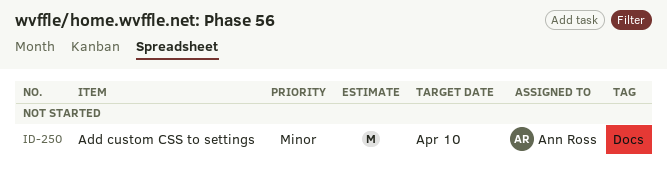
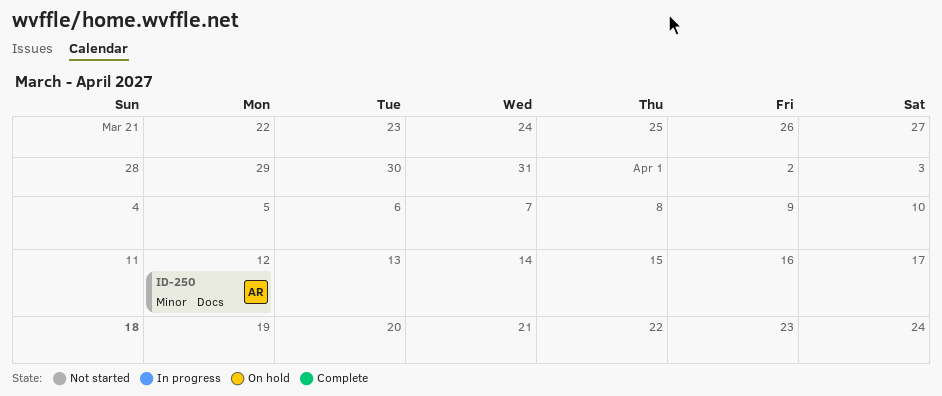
ID-250, due: Apr 10 -> Apr 12

